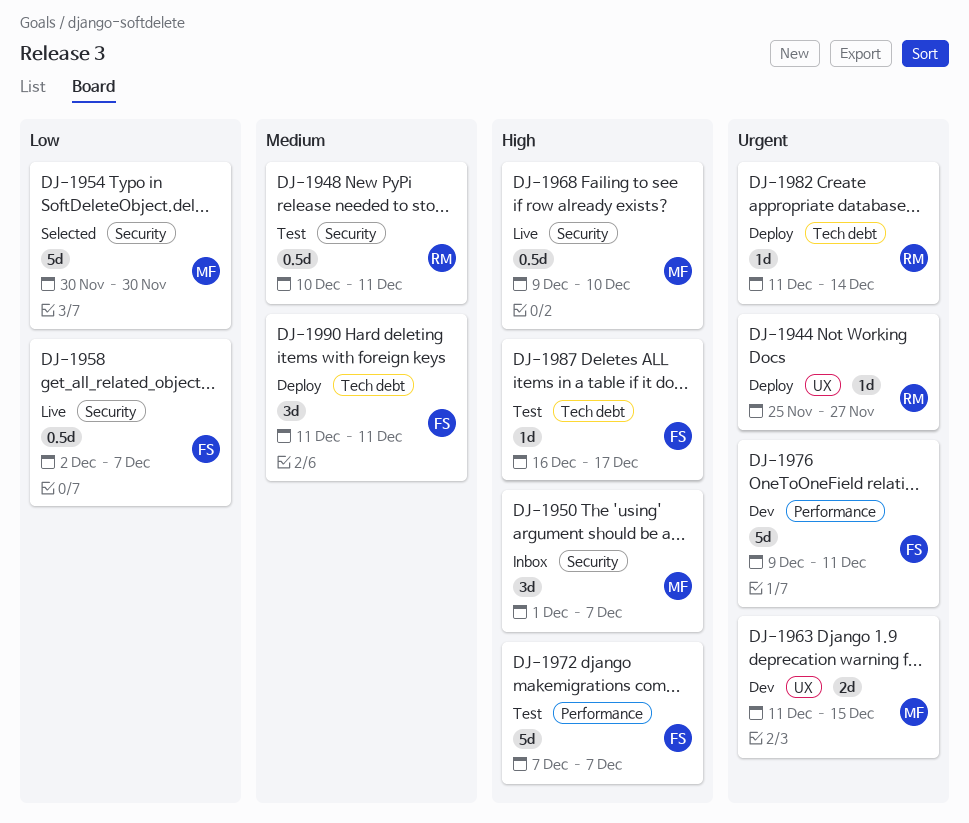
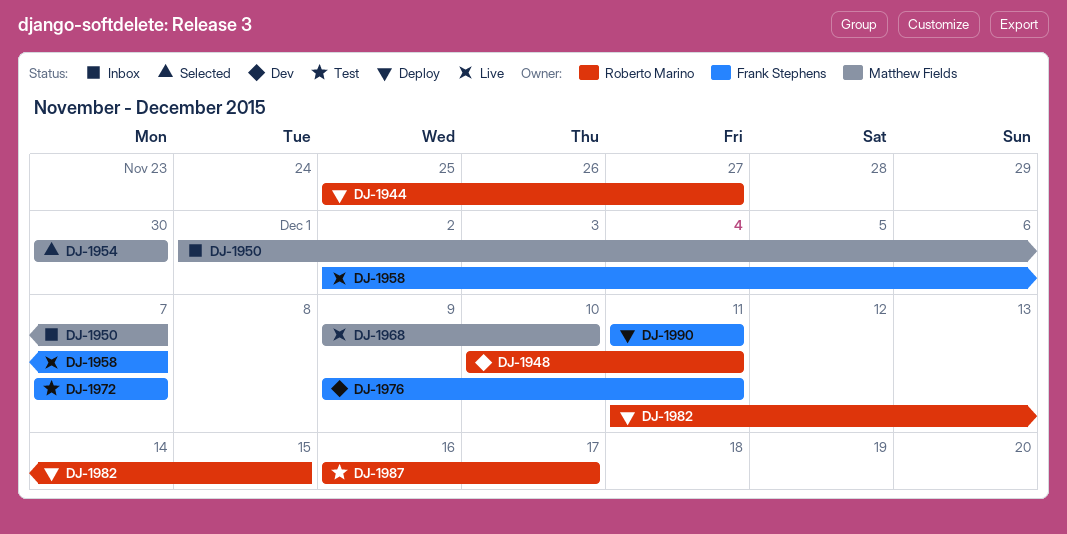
DJ-1948, status: Test -> Dev
DJ-1963: present -> none
DJ-1982, due: Dec 14 -> Dec 15
DJ-1987, owner: Frank Stephens -> Roberto Marino

